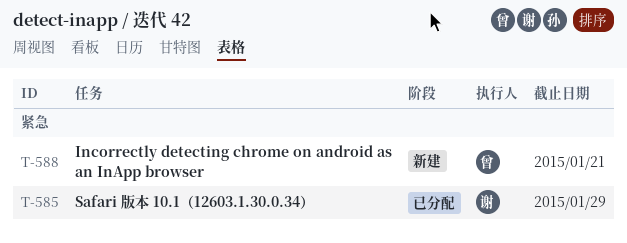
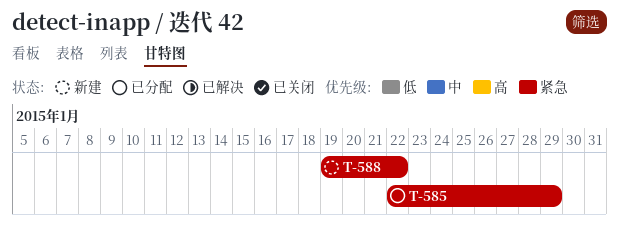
T-588, due: Jan 21 -> Jan 22

